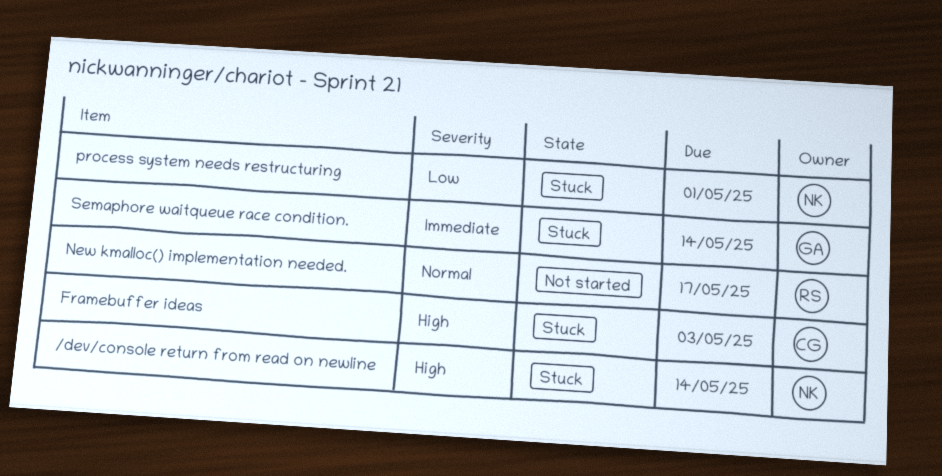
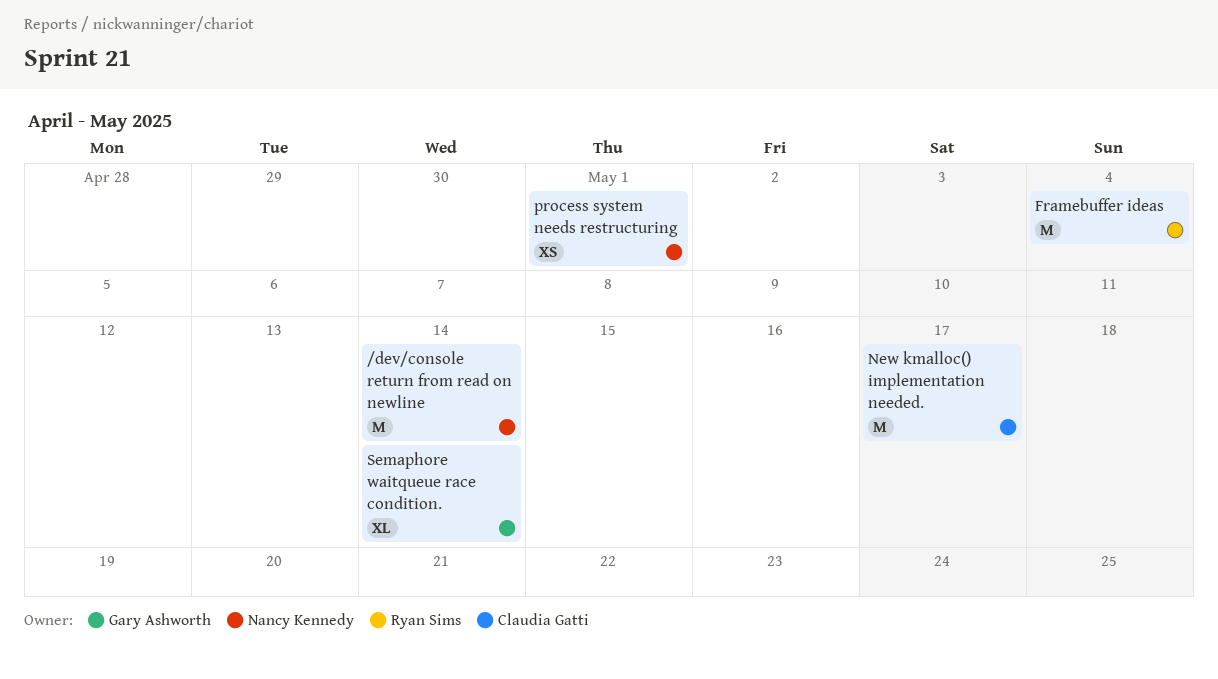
Framebuffer ideas, owner: Claudia Gatti -> Ryan Sims
Framebuffer ideas, due: May 3 -> May 4
New kmalloc() implementation needed., owner: Ryan Sims -> Claudia Gatti

